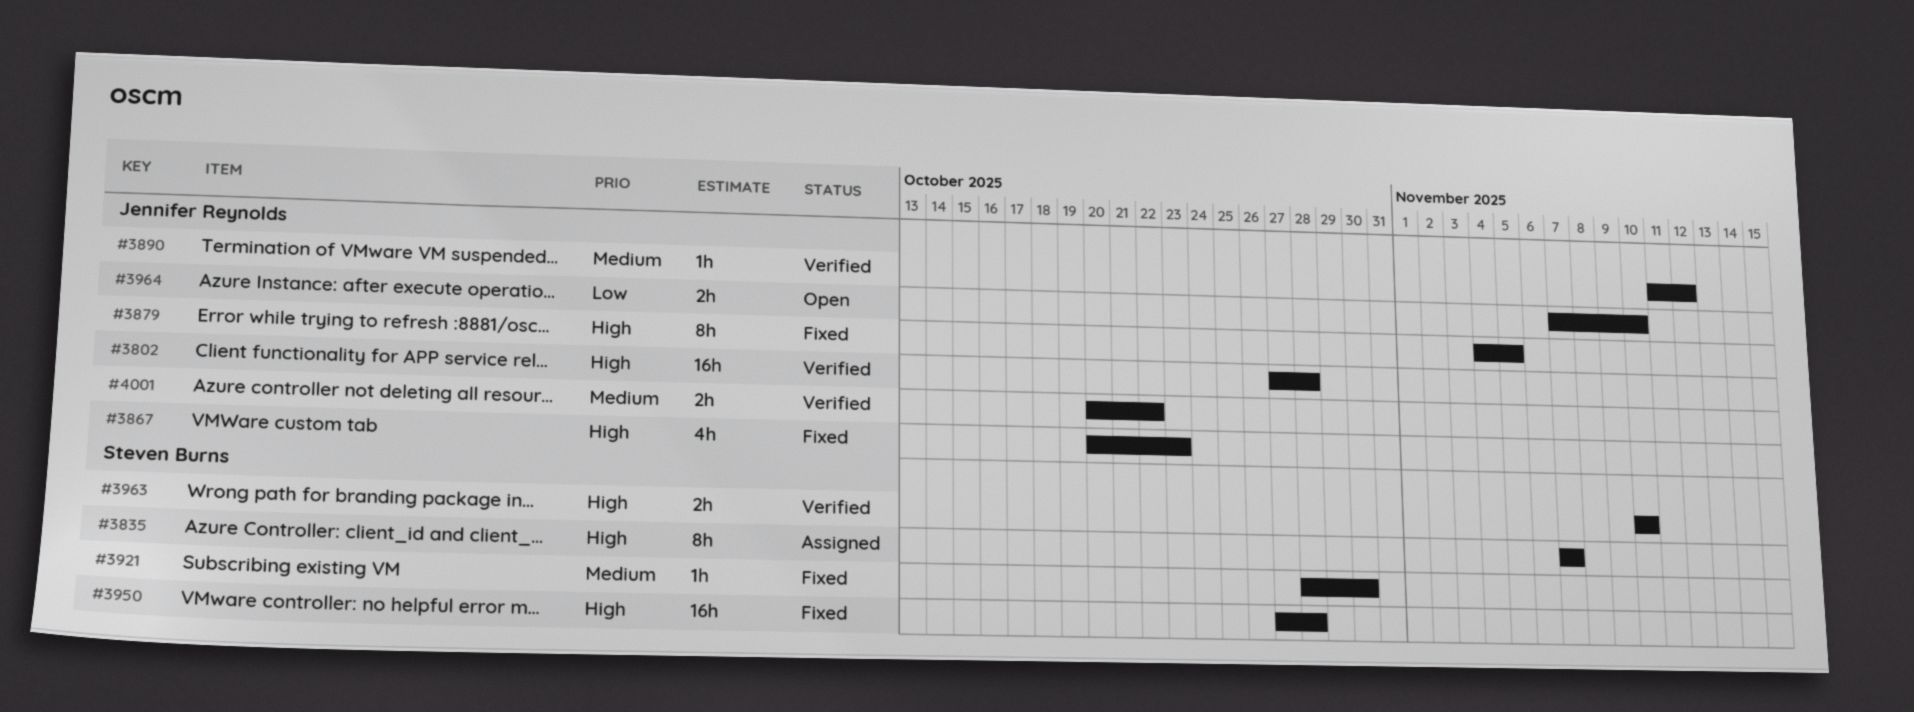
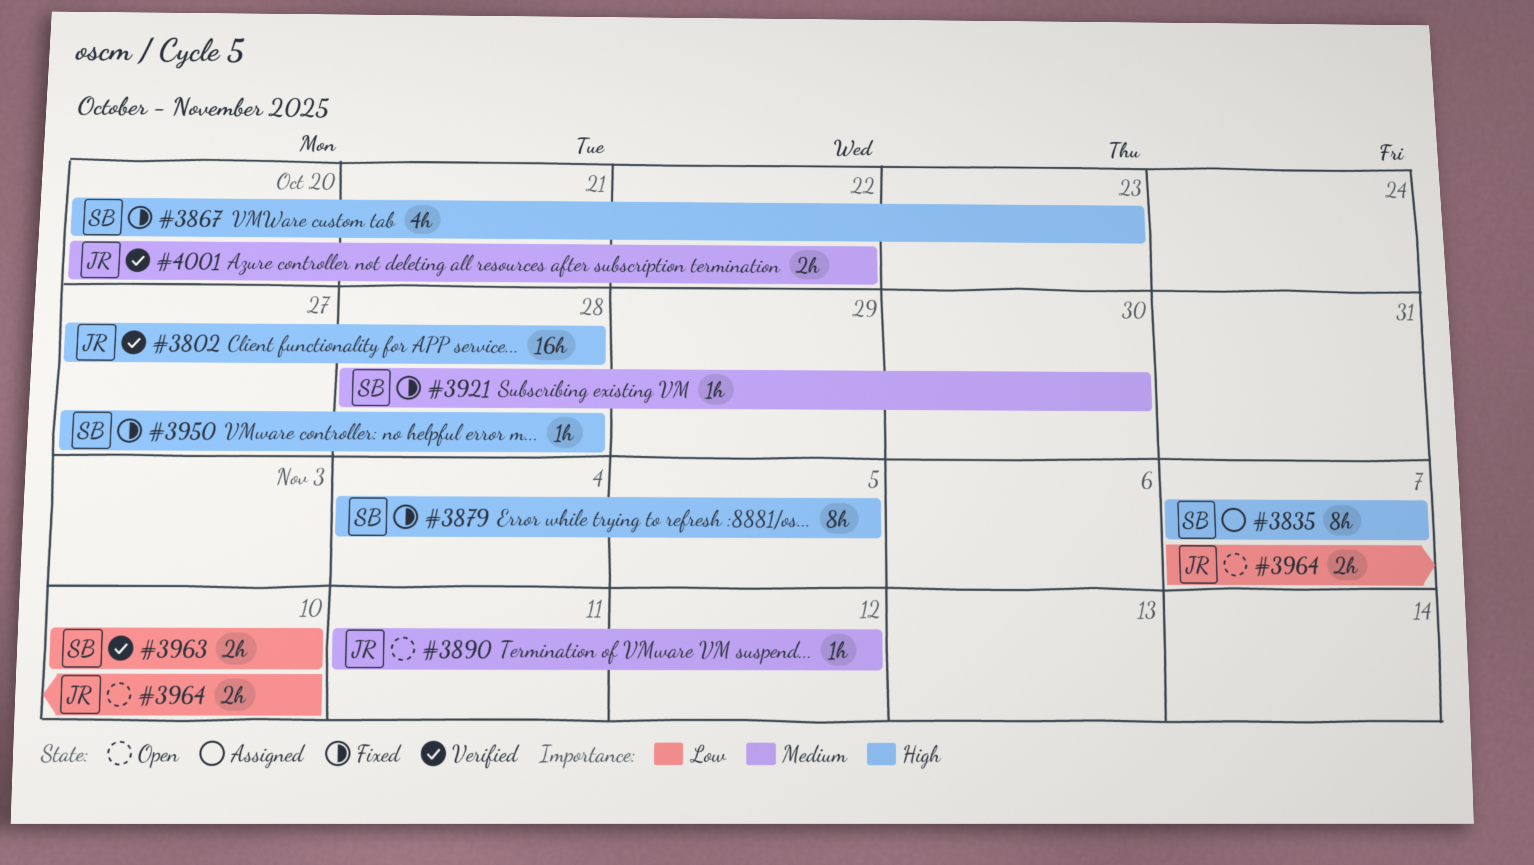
#3867, owner: Jennifer Reynolds -> Steven Burns
#3879, owner: Jennifer Reynolds -> Steven Burns
#3890, status: Verified -> Open
#3950, estimate: 16h -> 1h
#3963, priority: High -> Low

